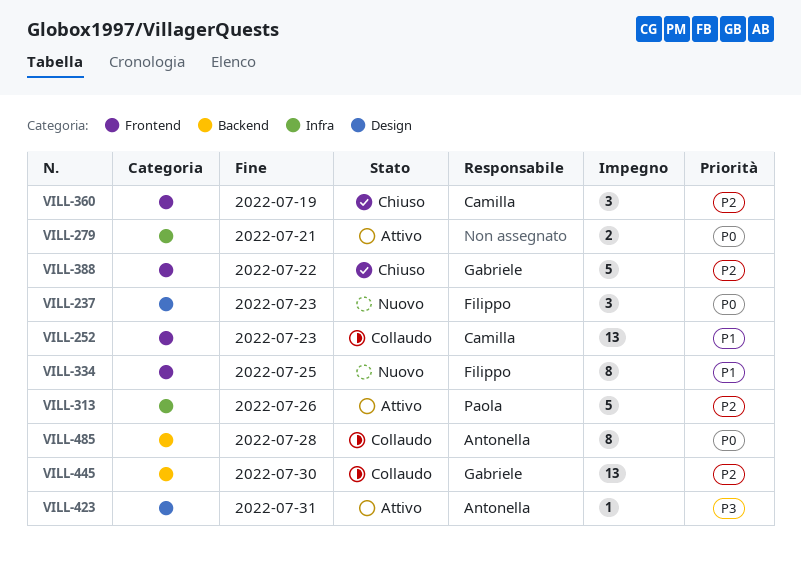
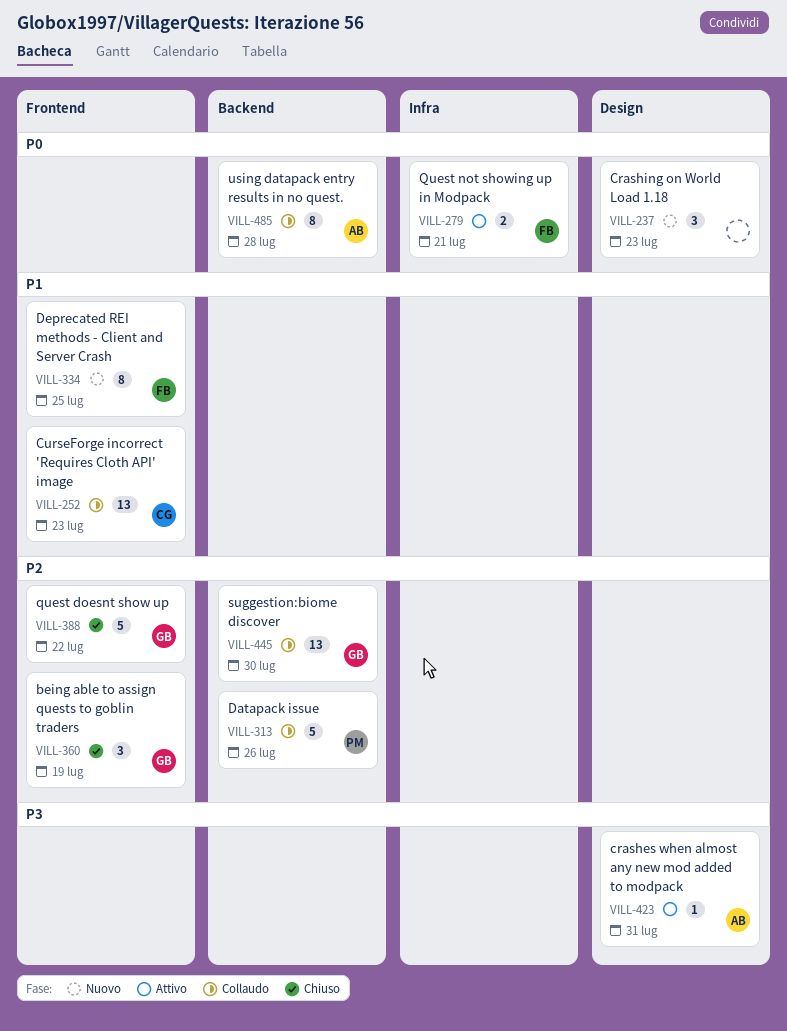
VILL-237, owner: Filippo -> none
VILL-279, owner: none -> Filippo
VILL-313, status: Attivo -> Collaudo
VILL-313, label: Infra -> Backend
VILL-360, owner: Camilla -> Gabriele

